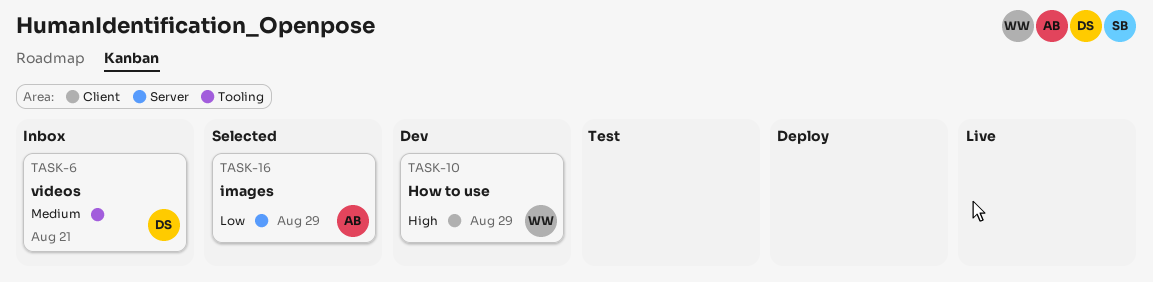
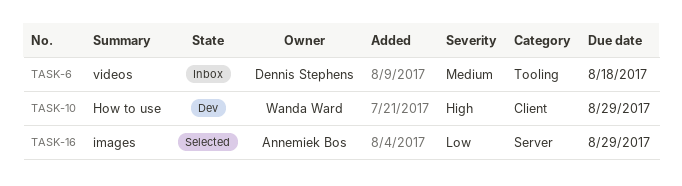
TASK-6, due: Aug 21 -> Aug 18

